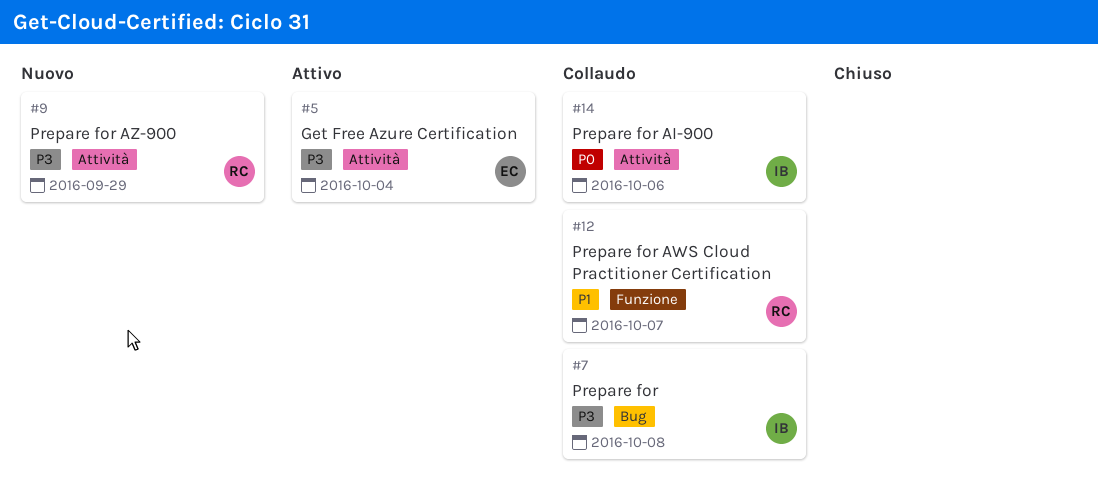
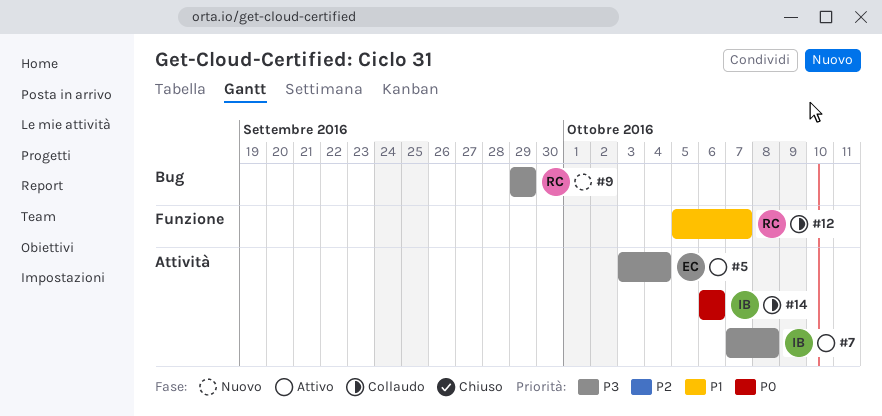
#7, status: Collaudo -> Attivo
#7, label: Bug -> Attività
#9, label: Attività -> Bug

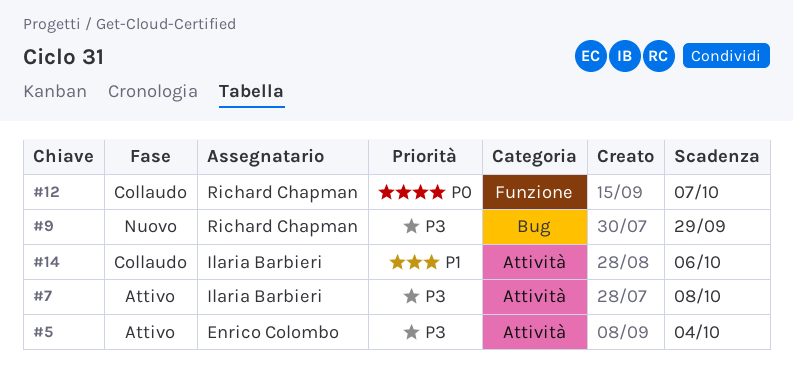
#12, priority: P1 -> P0
#14, priority: P0 -> P1

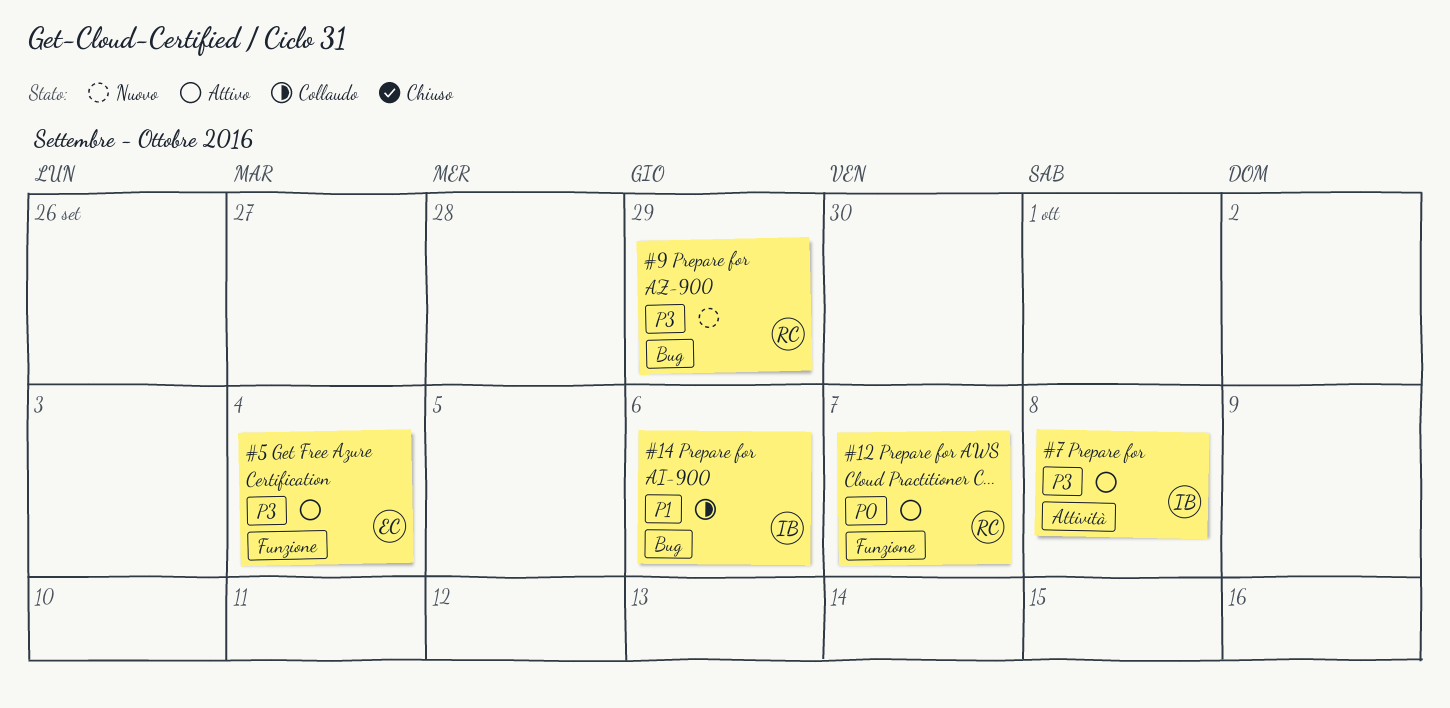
#5, label: Attività -> Funzione
#12, status: Collaudo -> Attivo
#14, label: Attività -> Bug

